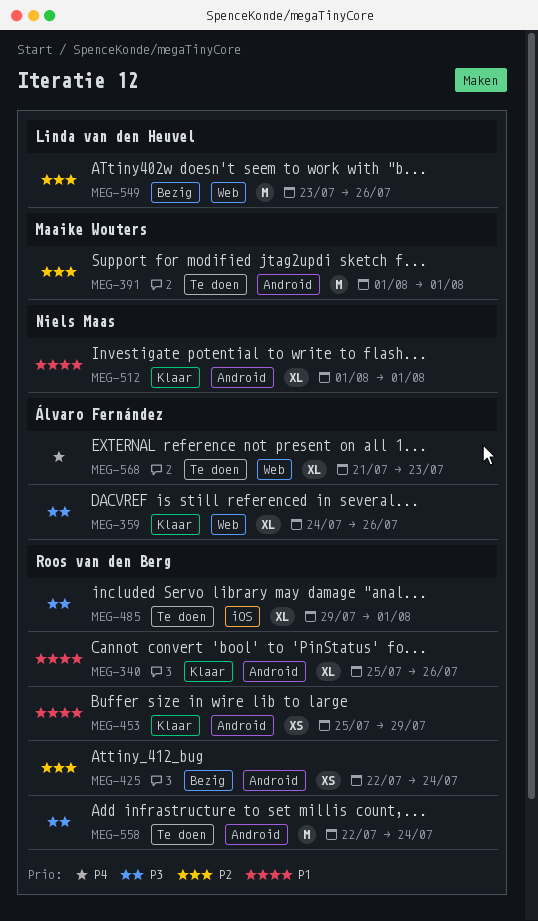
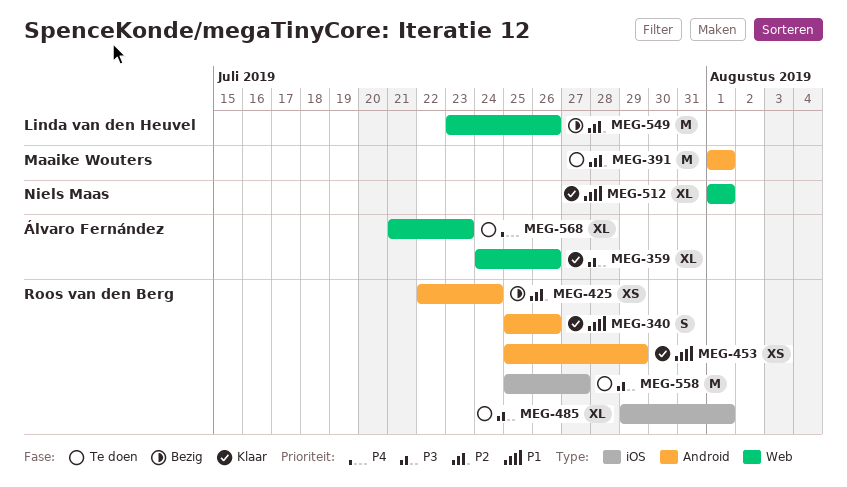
MEG-340, estimate: XL -> S
MEG-512, label: Android -> Web
MEG-558, label: Android -> iOS
MEG-558, start: Jul 22 -> Jul 25
MEG-558, due: Jul 24 -> Jul 27

